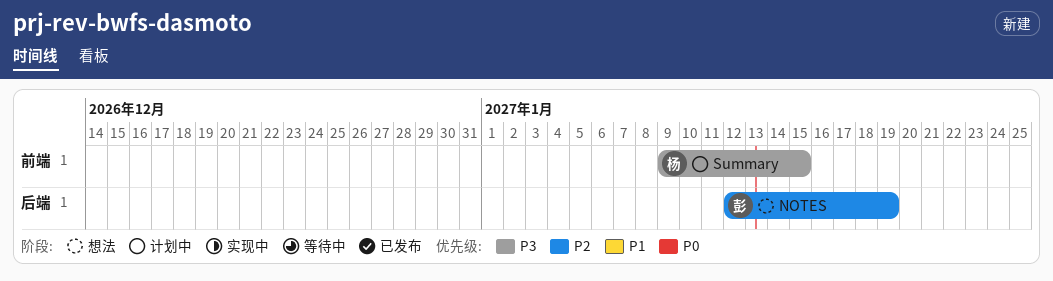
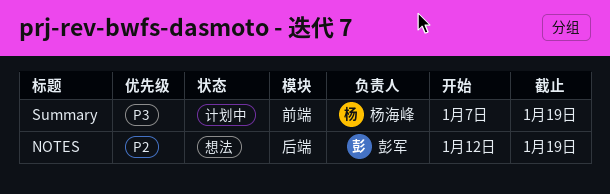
Summary, start: Jan 9 -> Jan 7
Summary, due: Jan 15 -> Jan 19

